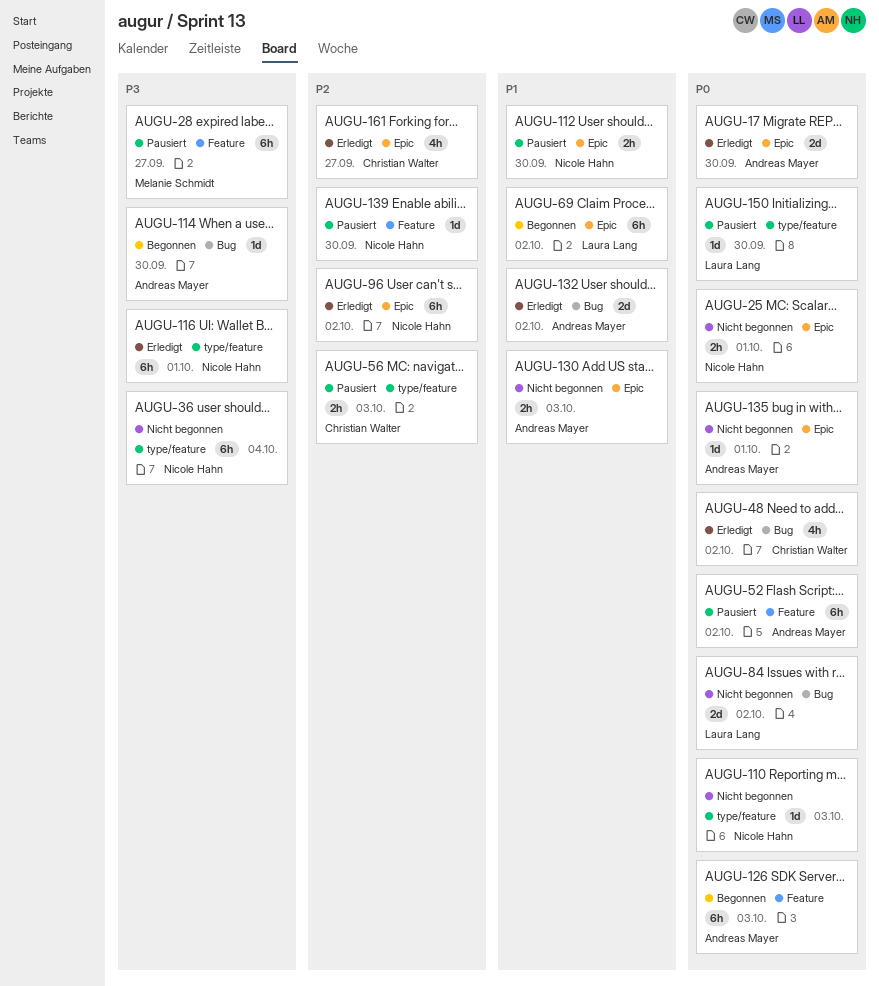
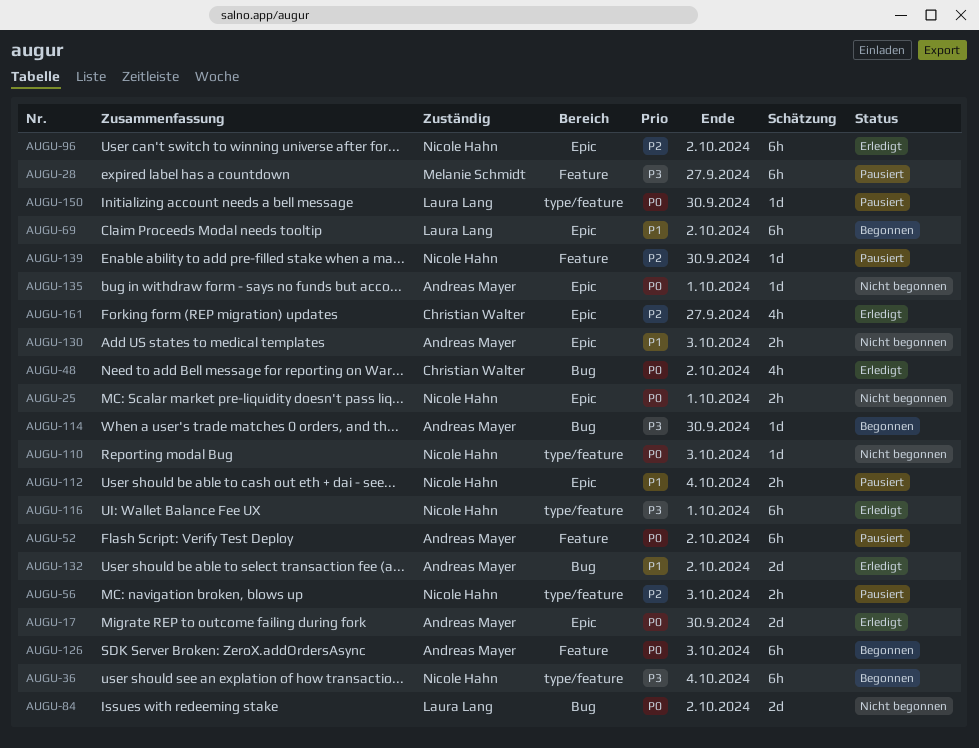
AUGU-36, status: Nicht begonnen -> Begonnen
AUGU-56, owner: Christian Walter -> Nicole Hahn
AUGU-112, due: Sep 30 -> Oct 4

